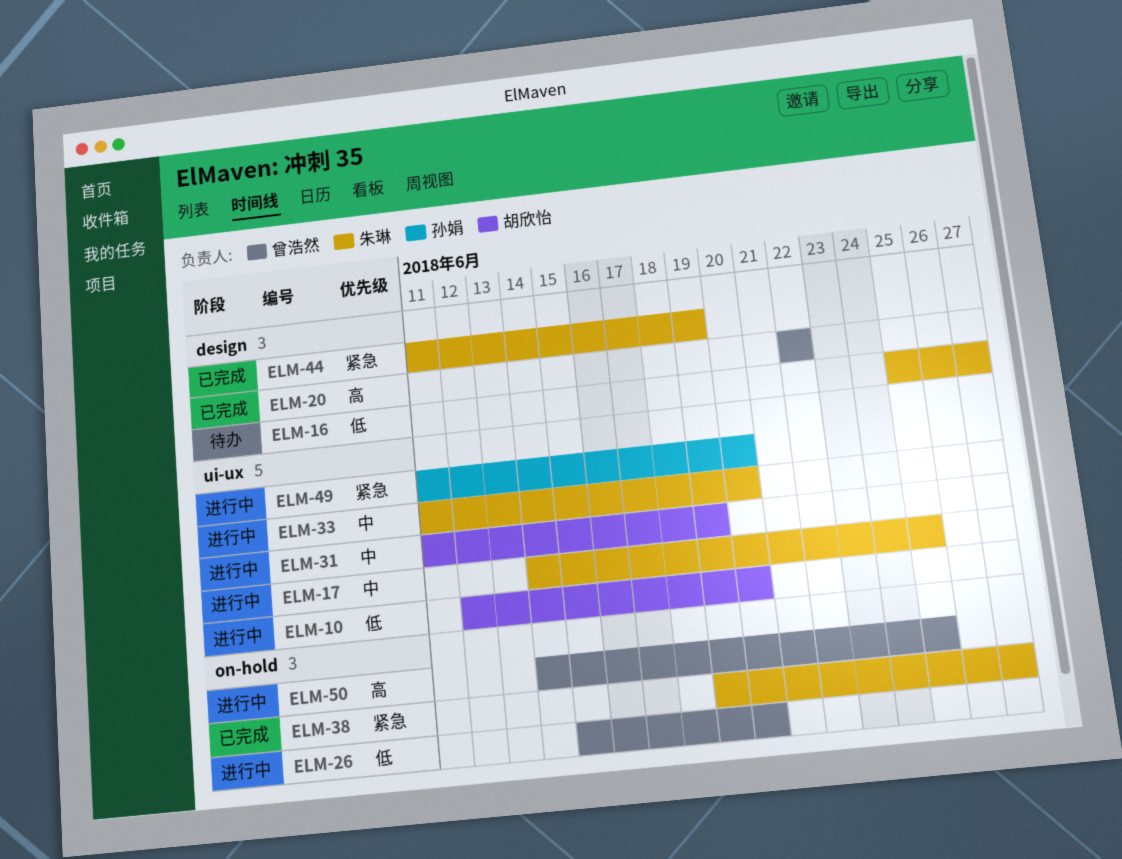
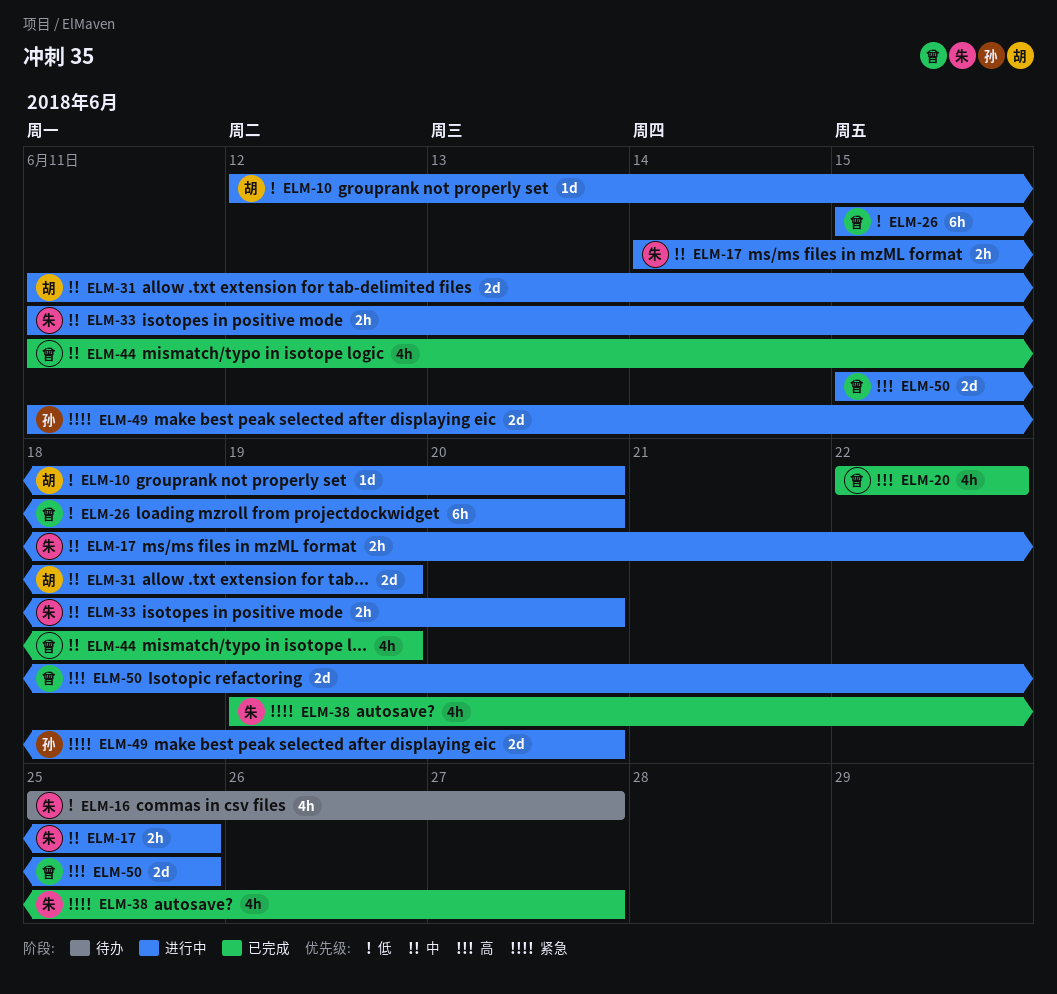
ELM-44, owner: 朱琳 -> 曾浩然
ELM-44, priority: 紧急 -> 中
ELM-50, start: Jun 14 -> Jun 15

